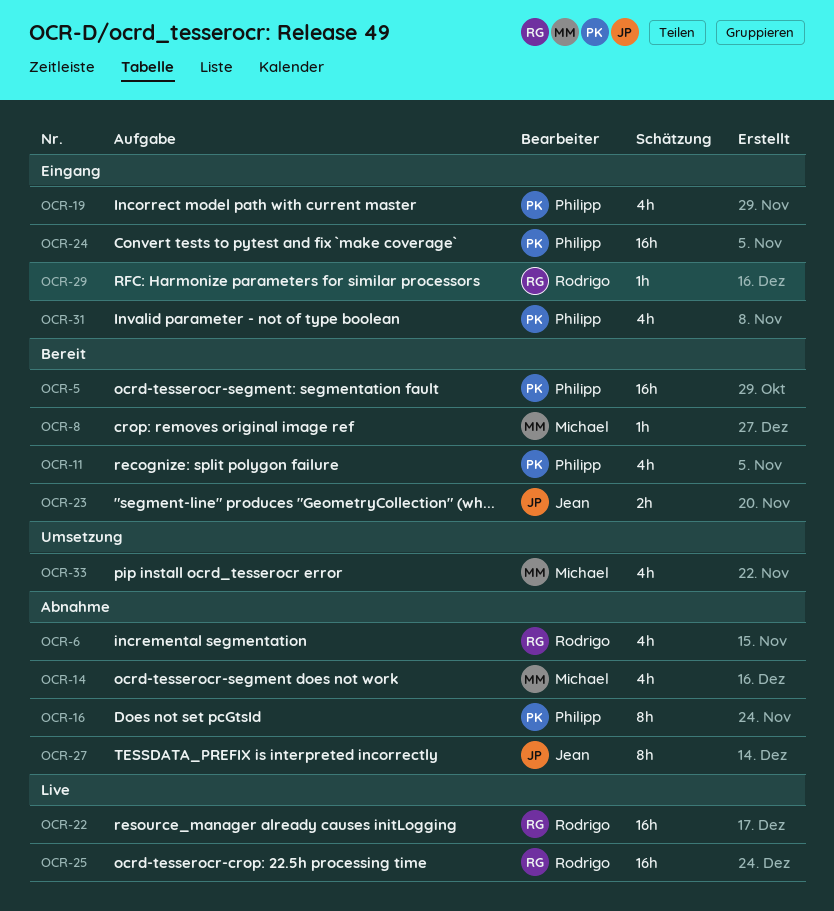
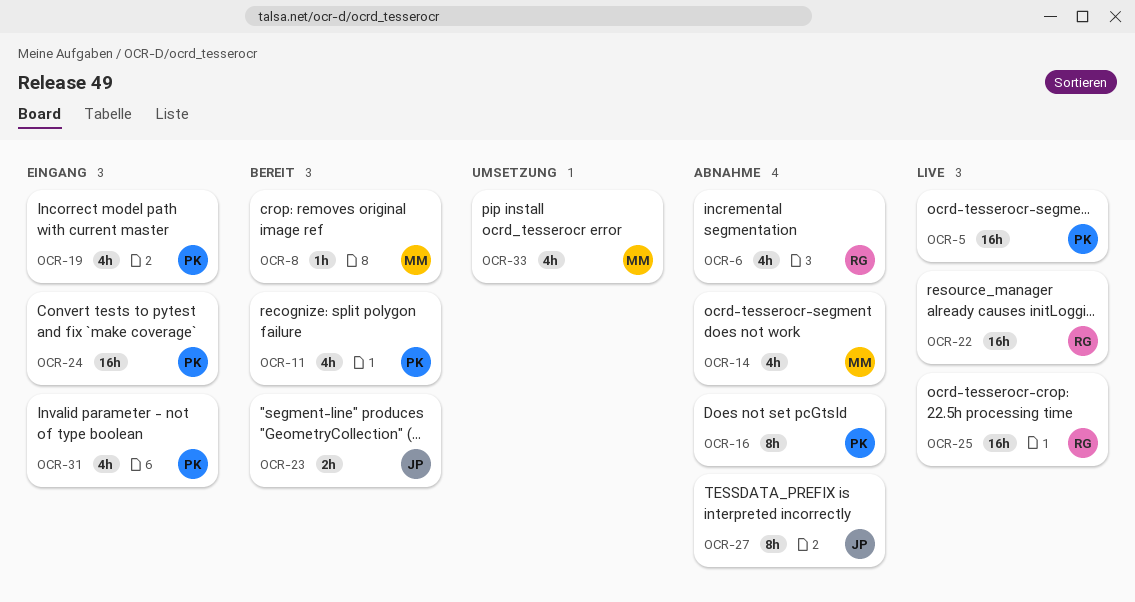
OCR-5, status: Bereit -> Live
OCR-29: present -> none

